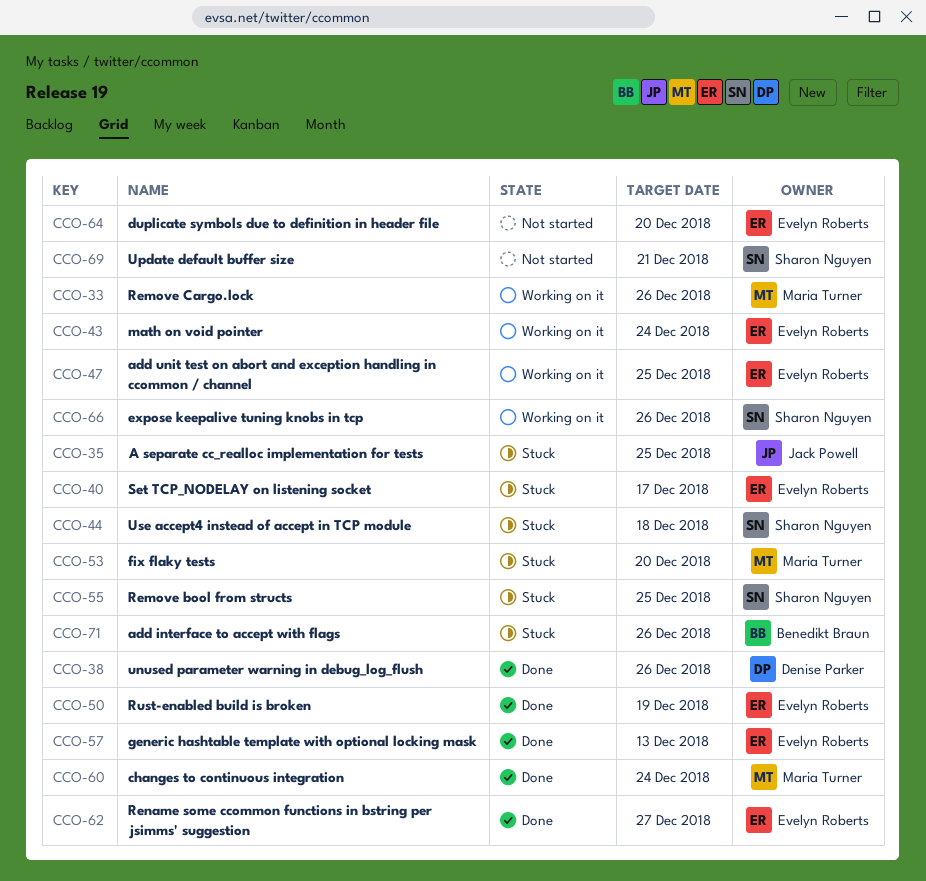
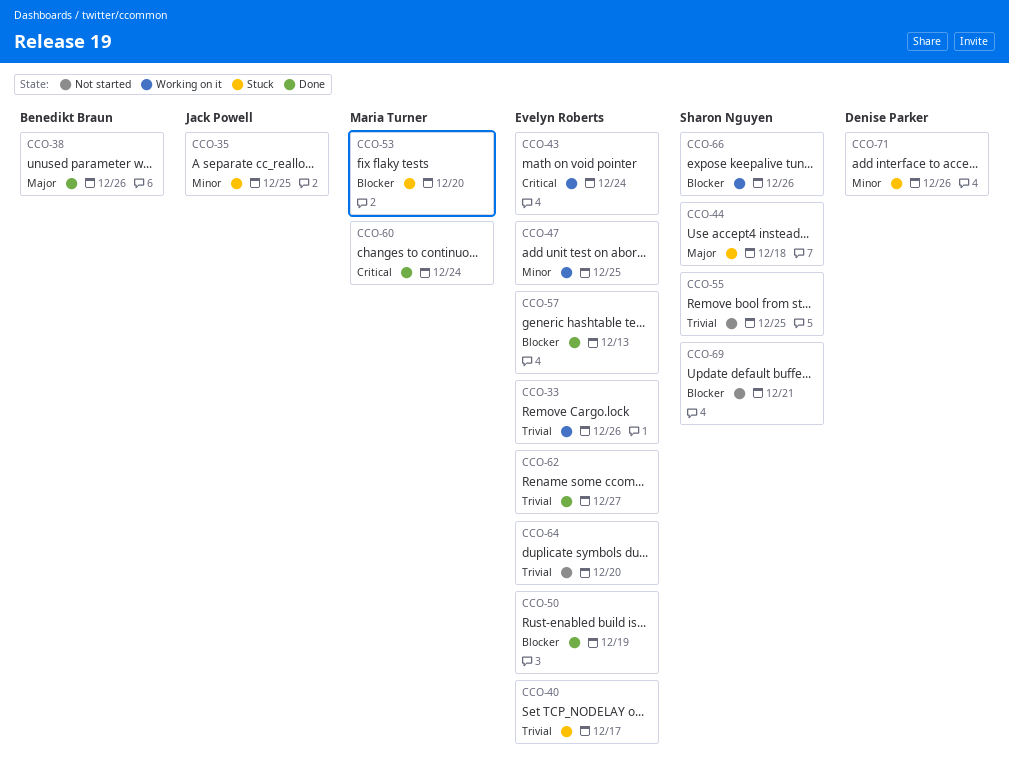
CCO-33, owner: Maria Turner -> Evelyn Roberts
CCO-38, owner: Denise Parker -> Benedikt Braun
CCO-55, status: Stuck -> Not started
CCO-71, owner: Benedikt Braun -> Denise Parker

